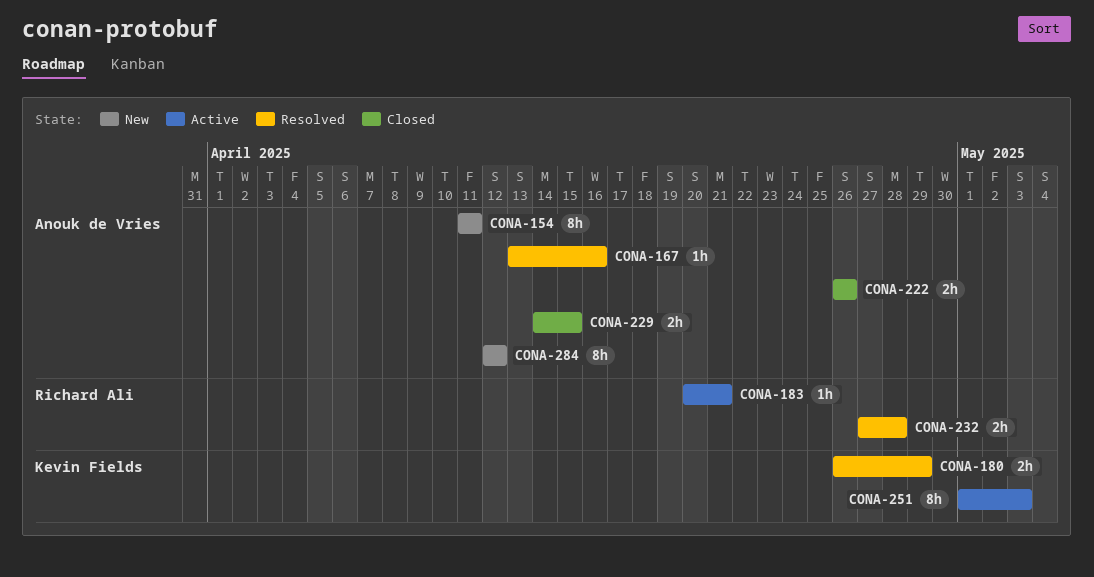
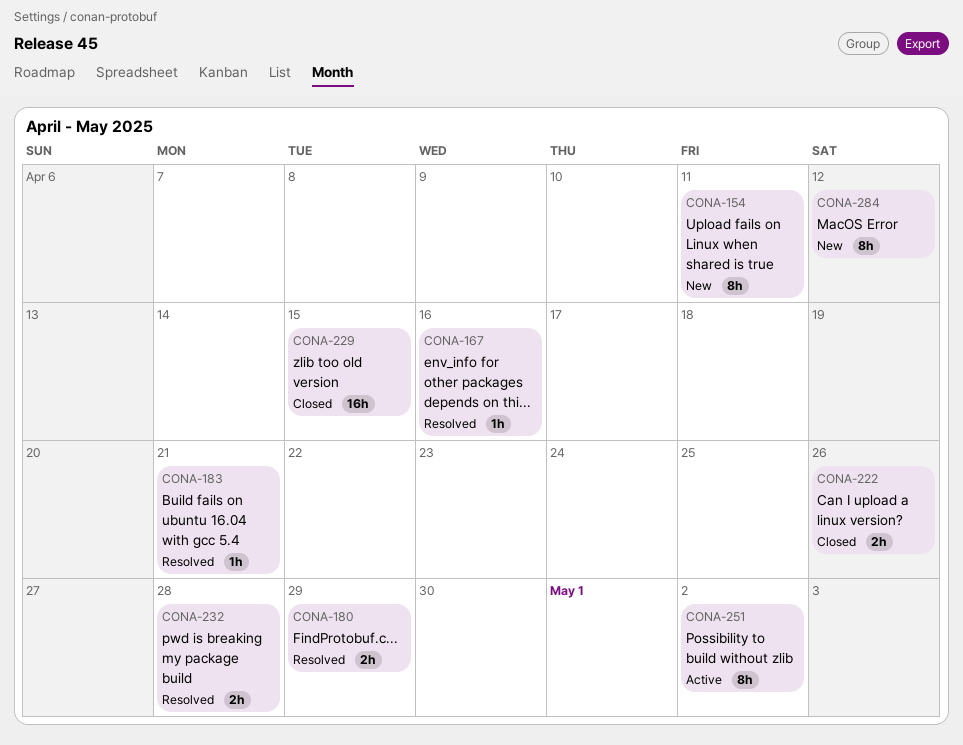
CONA-183, status: Active -> Resolved
CONA-229, estimate: 2h -> 16h
CONA-251, due: May 3 -> May 2

